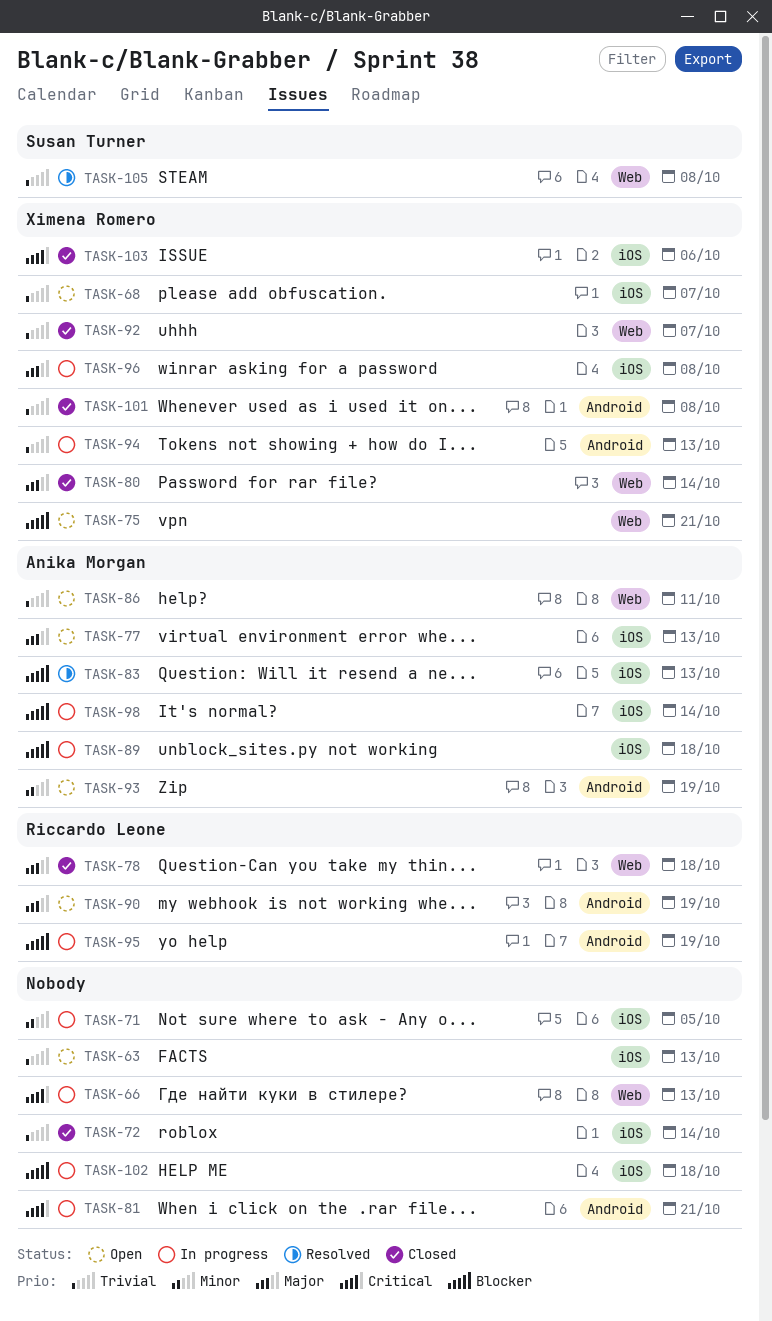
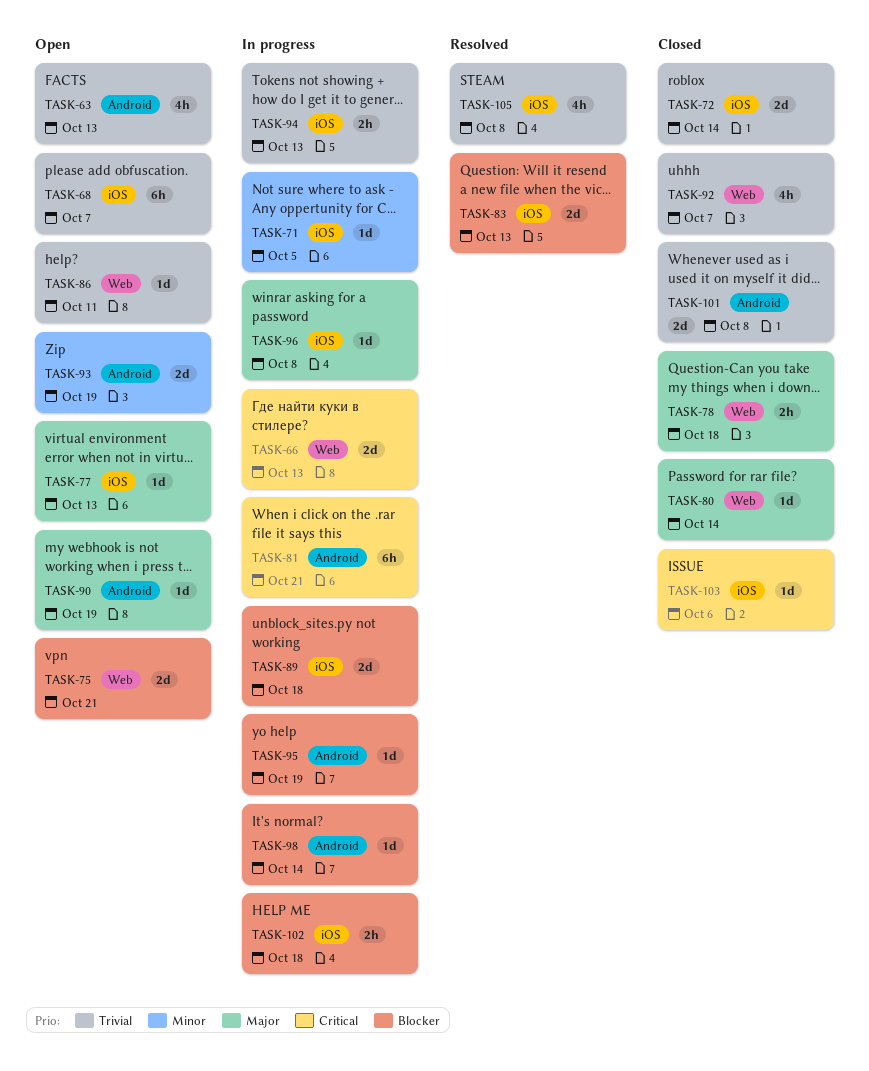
TASK-63, label: iOS -> Android
TASK-94, label: Android -> iOS
TASK-98, label: iOS -> Android
TASK-105, label: Web -> iOS

